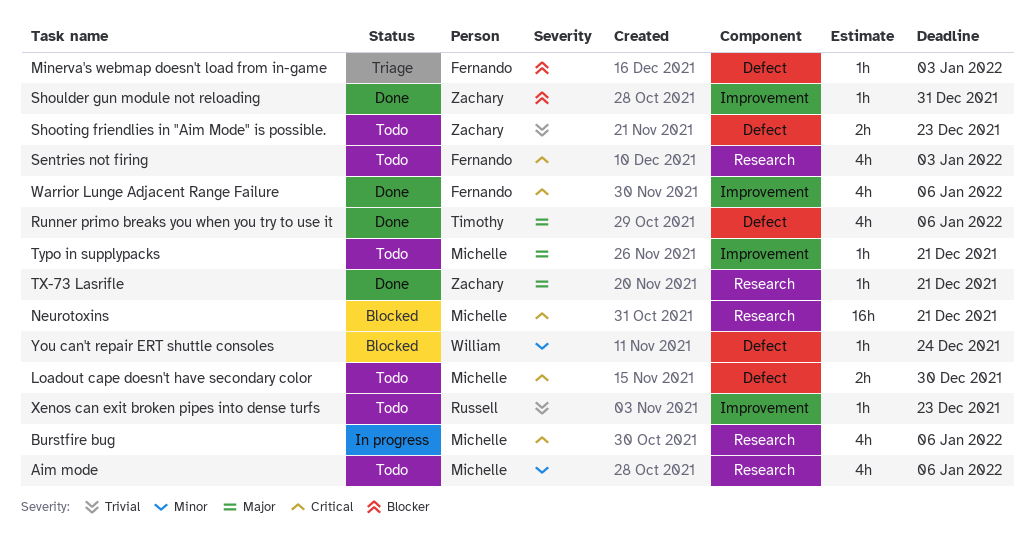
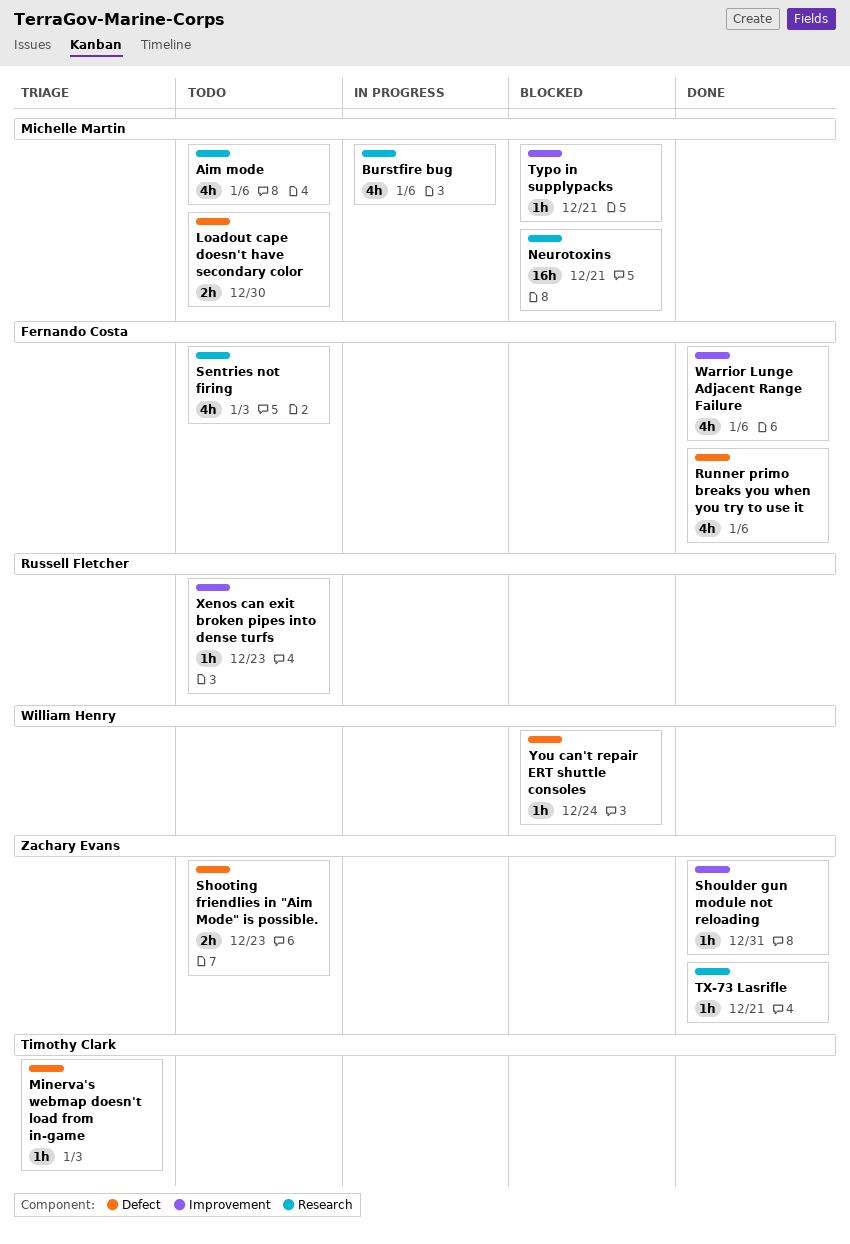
Minerva's webmap doesn't load from in-game, owner: Fernando Costa -> Timothy Clark
Runner primo breaks you when you try to use it, owner: Timothy Clark -> Fernando Costa
Typo in supplypacks, status: Todo -> Blocked

